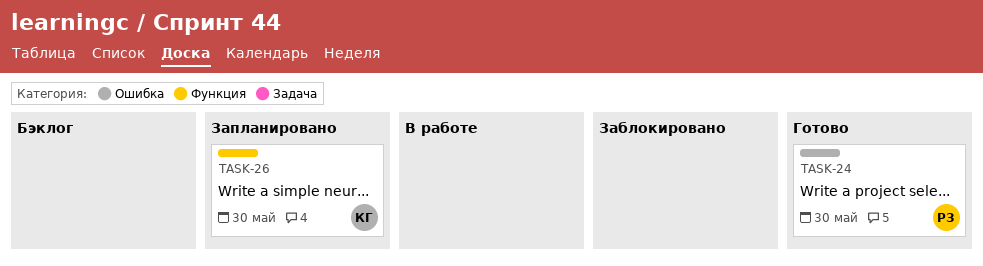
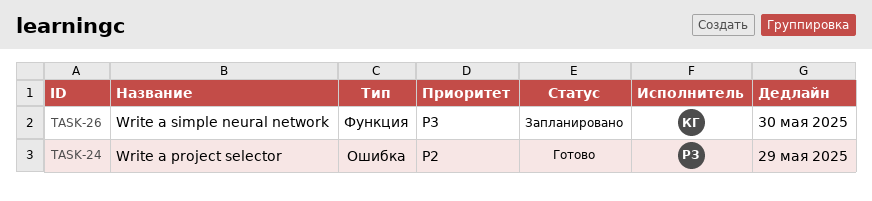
TASK-24, due: May 30 -> May 29

